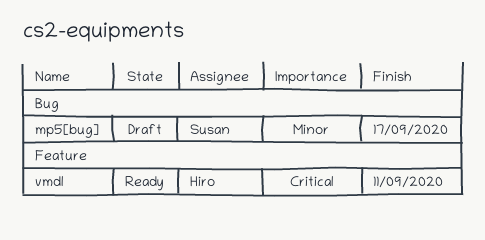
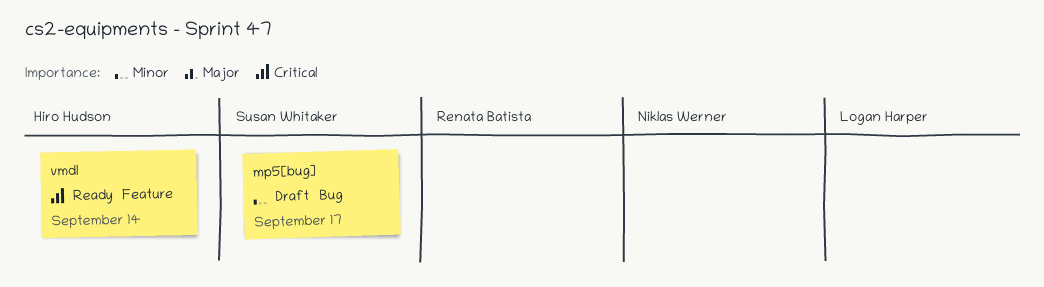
vmdl, due: Sep 11 -> Sep 14

